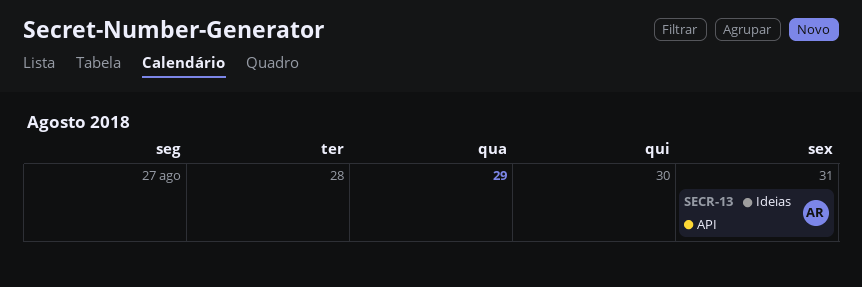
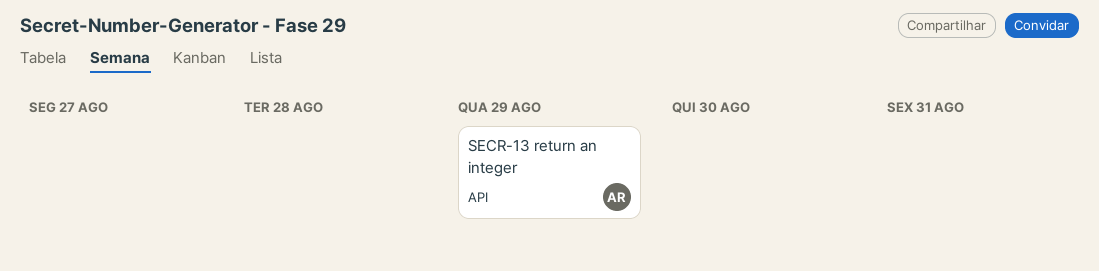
SECR-13, due: Aug 31 -> Aug 29

